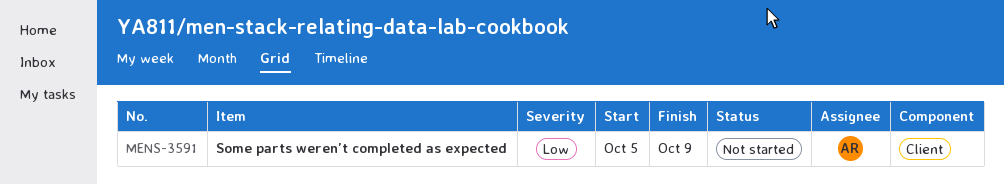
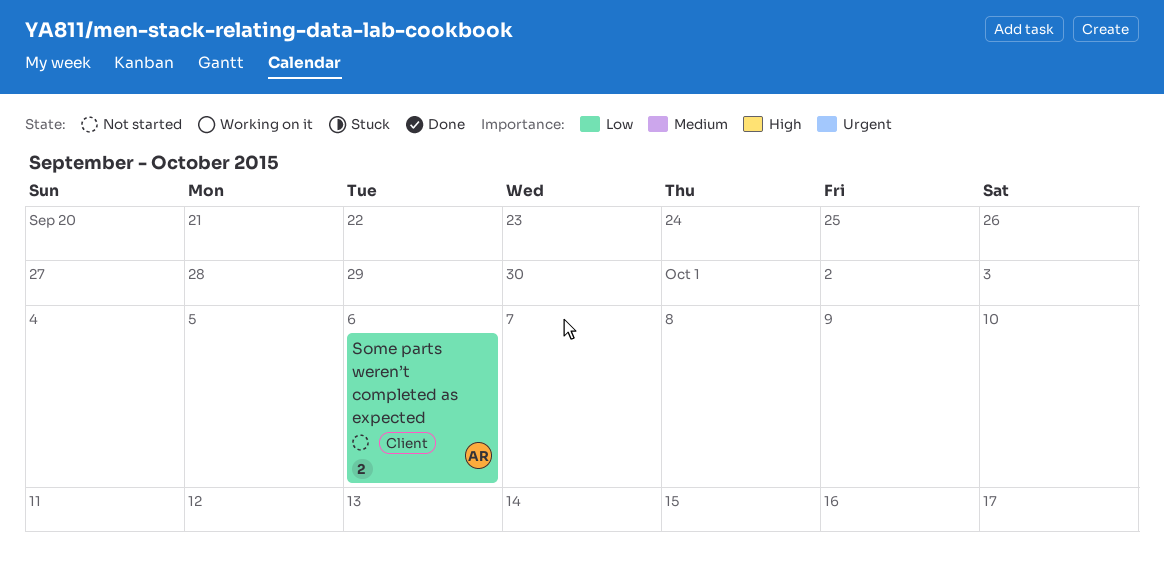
Some parts weren’t completed as expected, due: Oct 9 -> Oct 6

